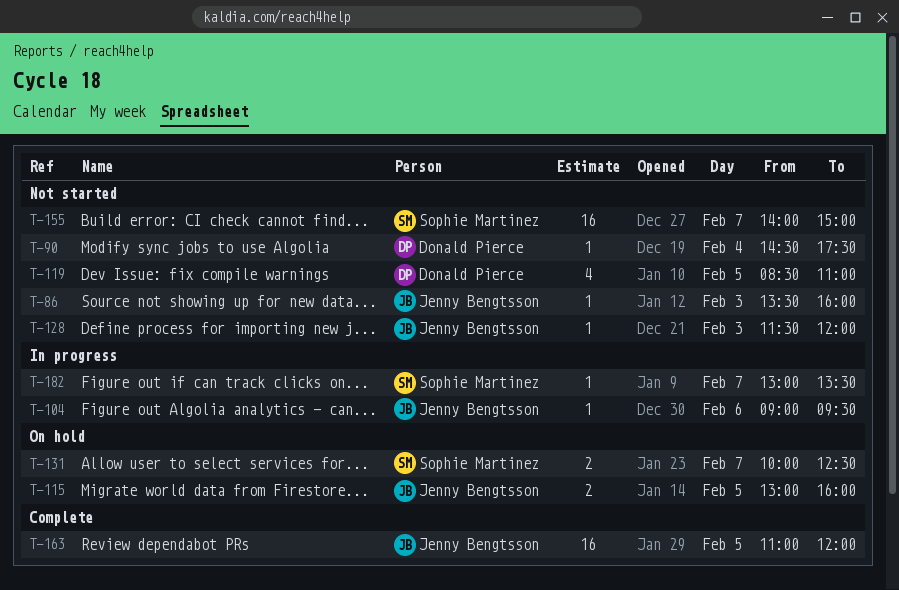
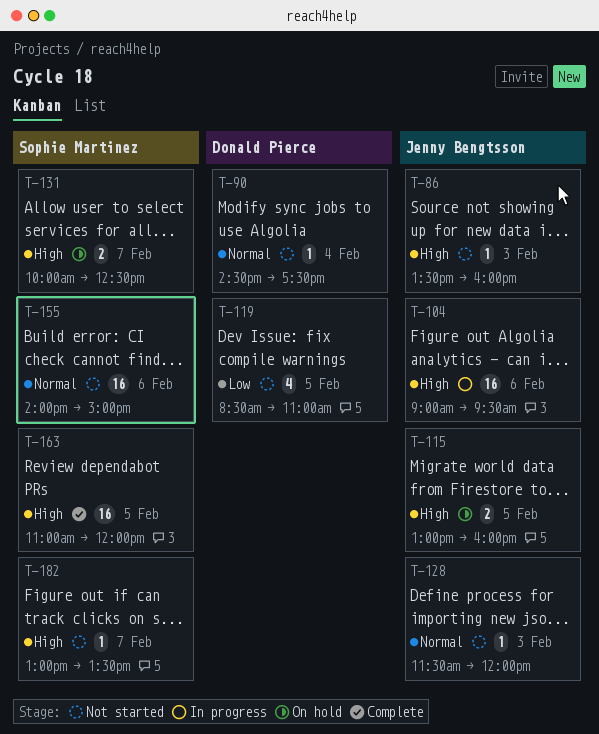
T-104, estimate: 1 -> 16
T-155, day: Feb 7 -> Feb 6
T-163, owner: Jenny Bengtsson -> Sophie Martinez
T-182, status: In progress -> Not started

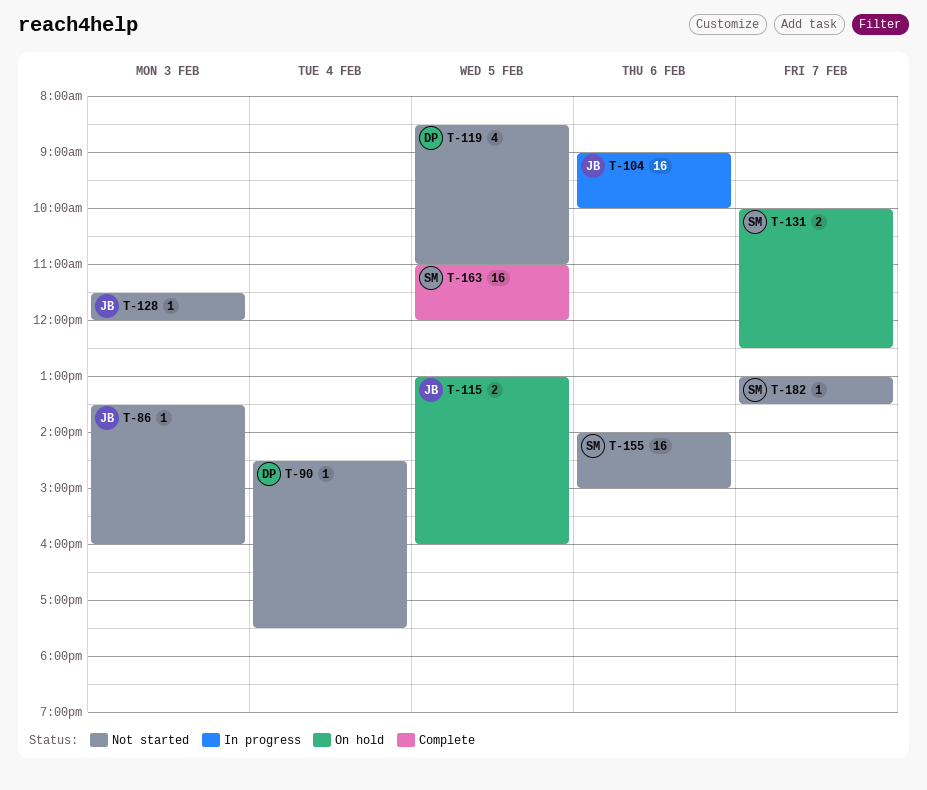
T-104, ends: 09:30 -> 10:00

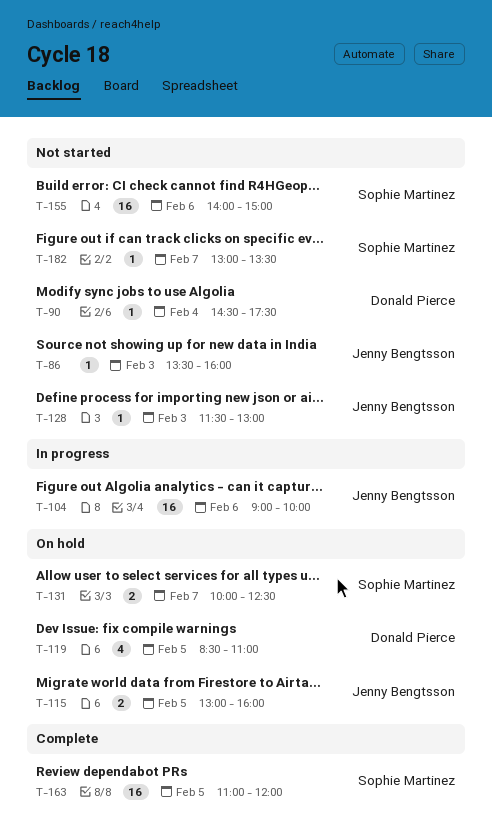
T-119, status: Not started -> On hold
T-128, ends: 12:00 -> 13:00

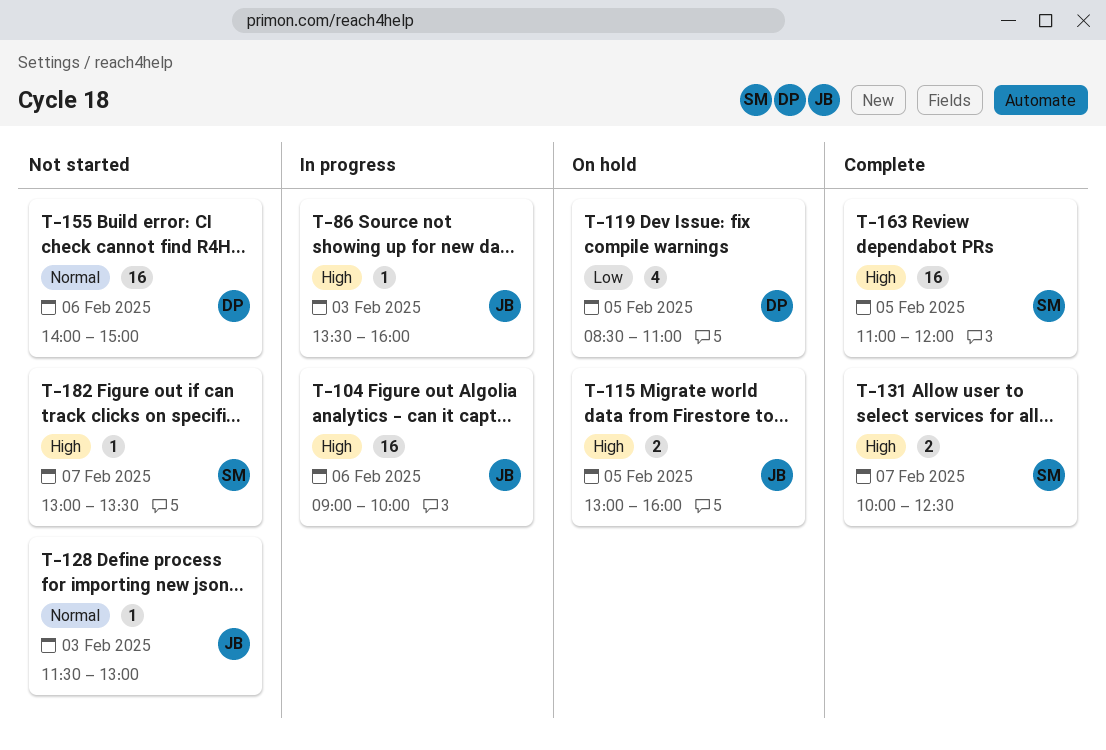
T-86, status: Not started -> In progress
T-90: present -> none
T-131, status: On hold -> Complete
T-155, owner: Sophie Martinez -> Donald Pierce

